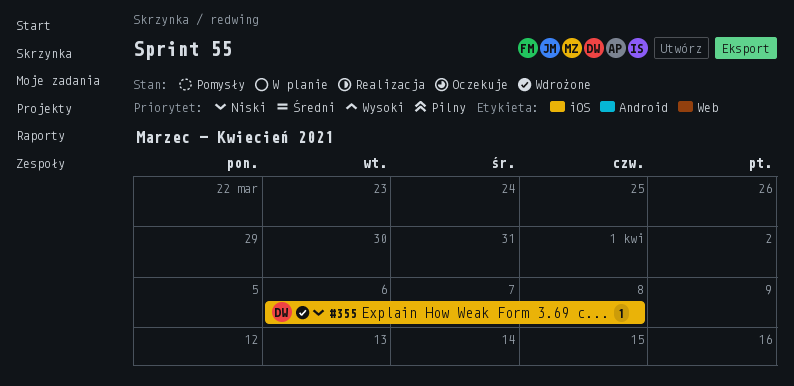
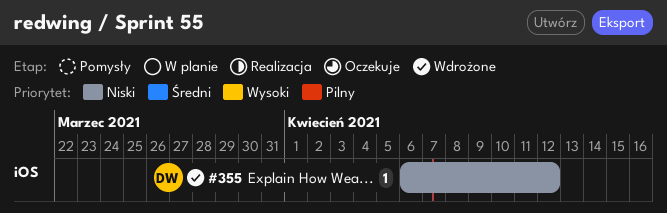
#355, due: Apr 8 -> Apr 12

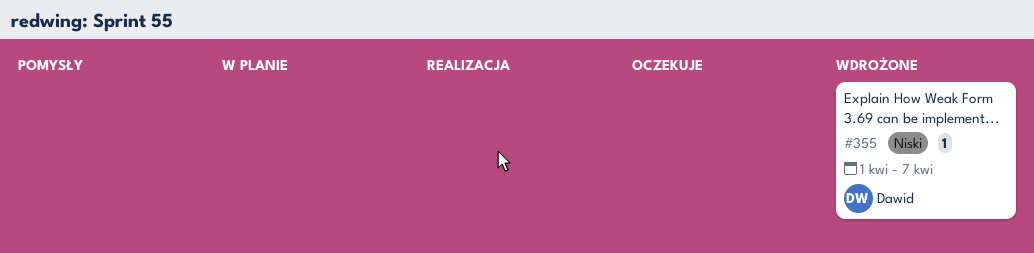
#355, start: Apr 6 -> Apr 1
#355, due: Apr 12 -> Apr 7

